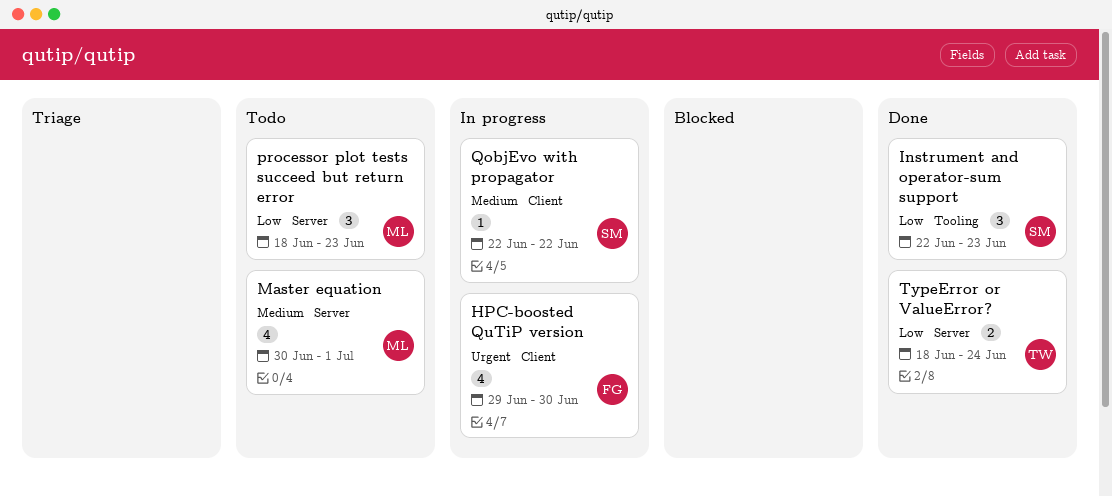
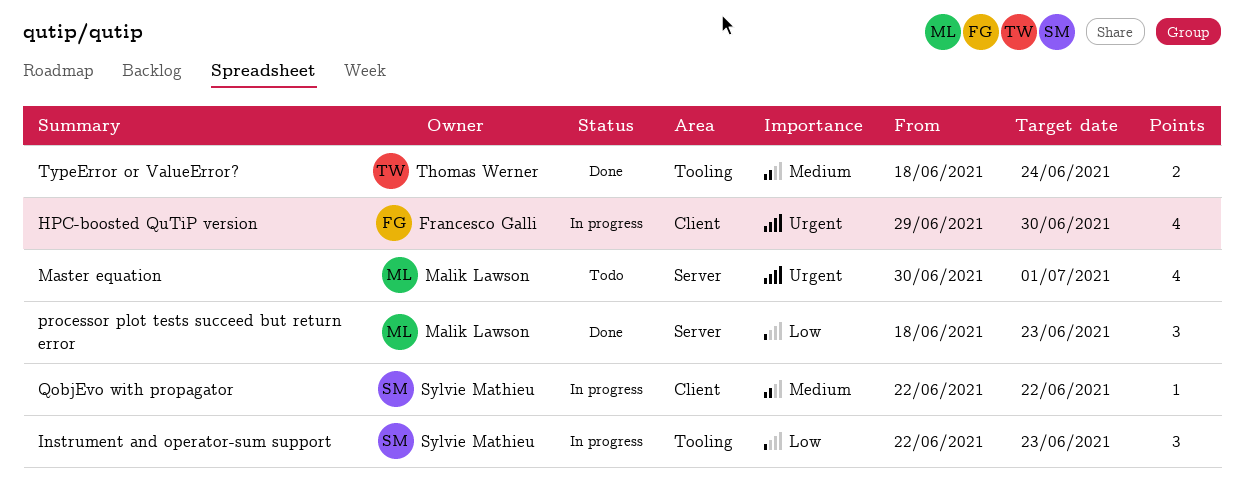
Instrument and operator-sum support, status: Done -> In progress
Master equation, priority: Medium -> Urgent
processor plot tests succeed but return error, status: Todo -> Done
TypeError or ValueError?, priority: Low -> Medium
TypeError or ValueError?, label: Server -> Tooling

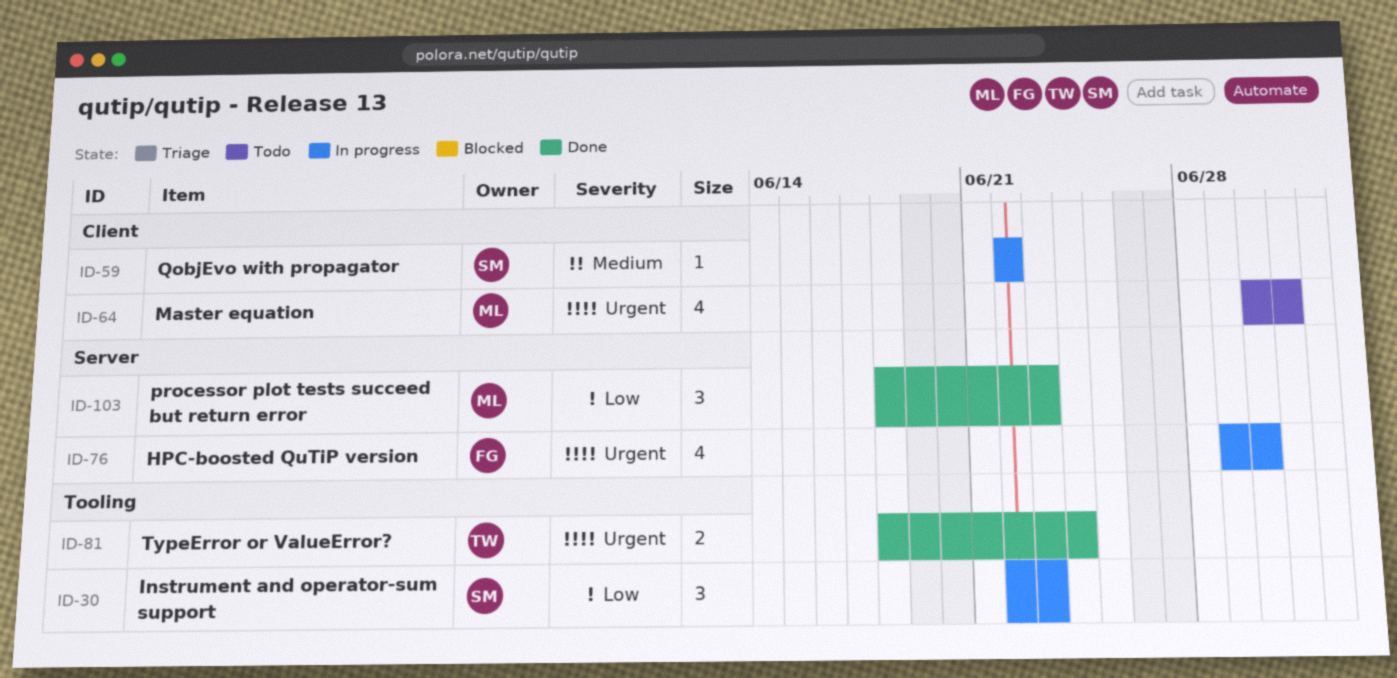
HPC-boosted QuTiP version, label: Client -> Server
Master equation, label: Server -> Client
TypeError or ValueError?, priority: Medium -> Urgent

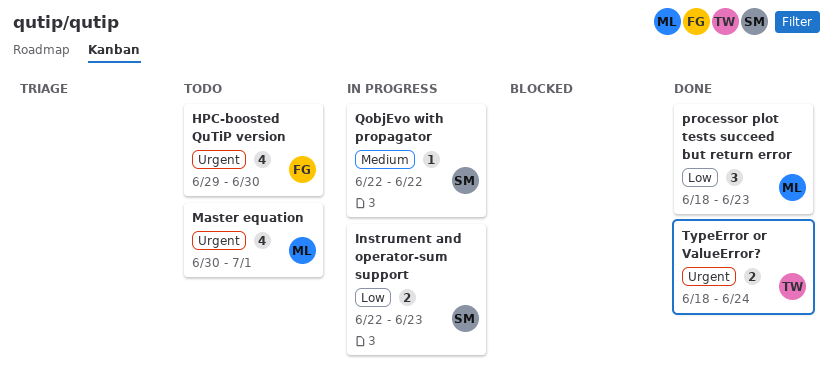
HPC-boosted QuTiP version, status: In progress -> Todo
Instrument and operator-sum support, estimate: 3 -> 2

